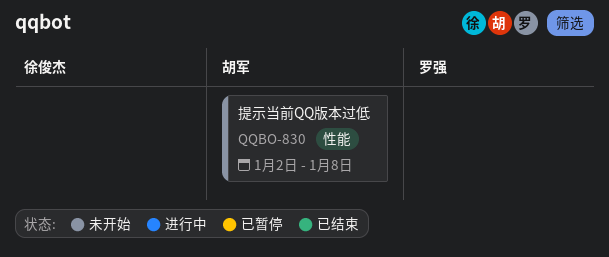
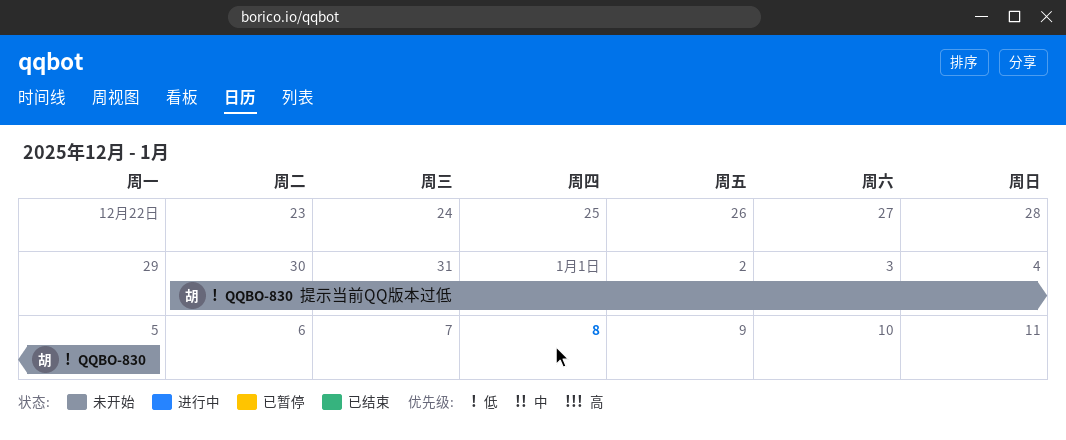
QQBO-830, start: Jan 2 -> Dec 30
QQBO-830, due: Jan 8 -> Jan 5

